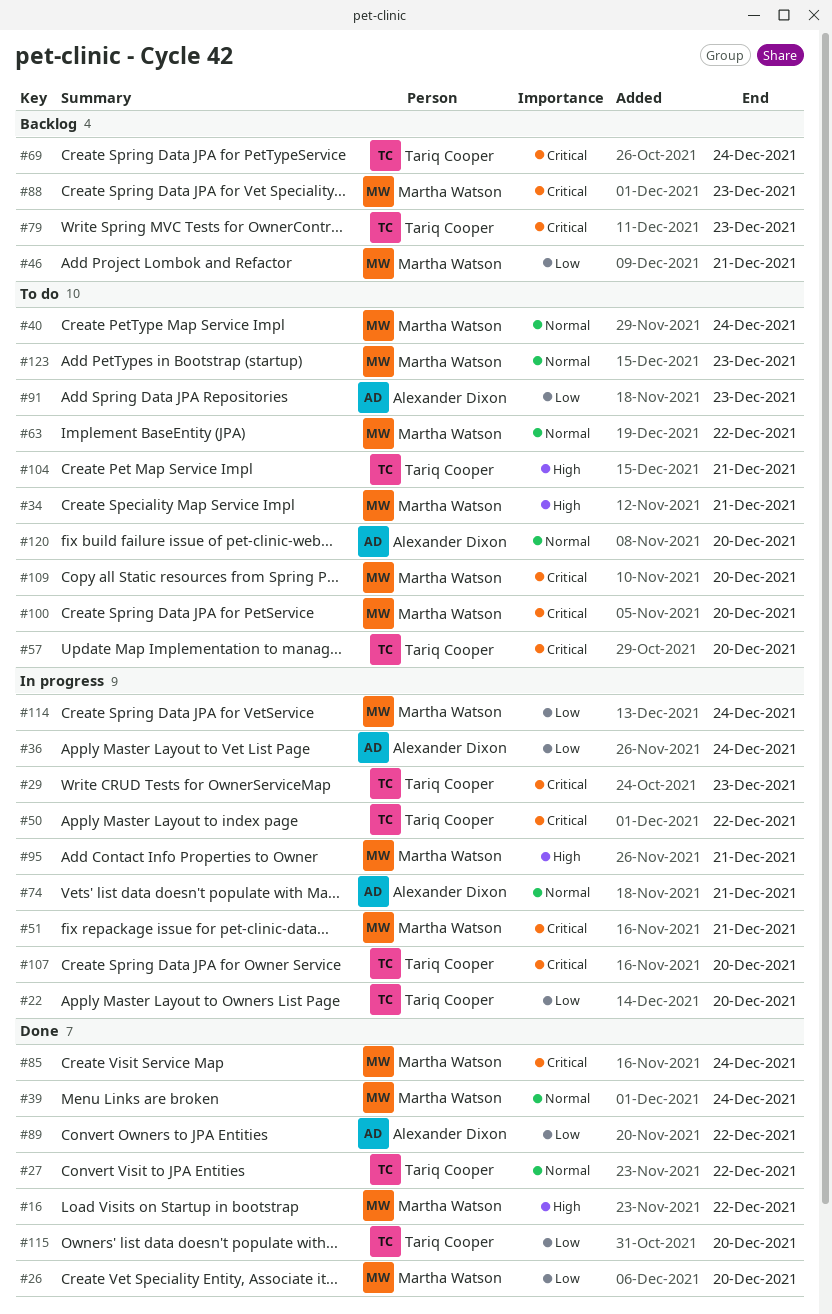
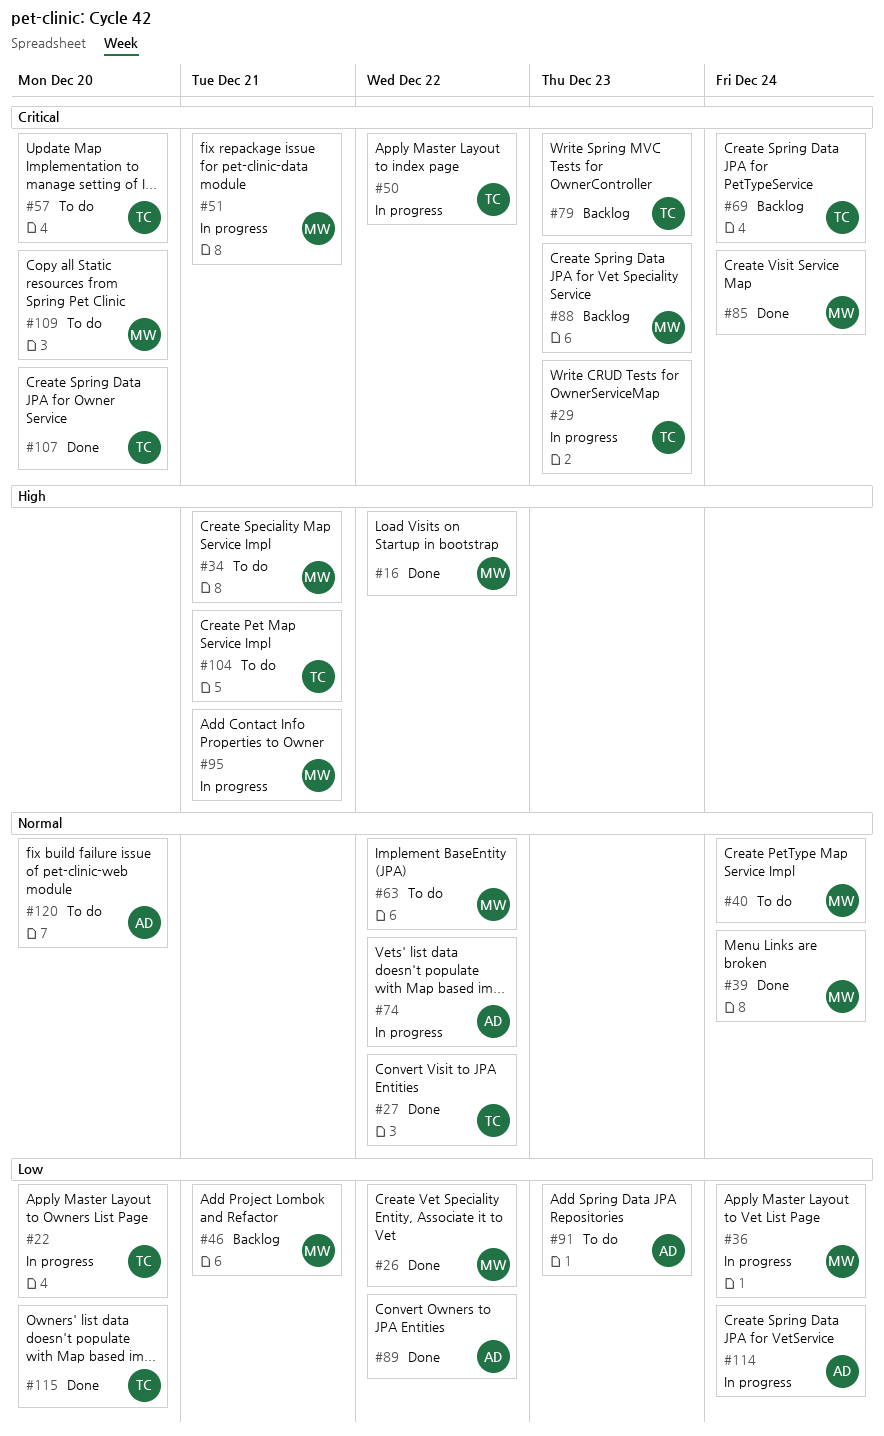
#26, due: Dec 20 -> Dec 22
#36, owner: Alexander Dixon -> Martha Watson
#74, due: Dec 21 -> Dec 22
#100: present -> none
#107, status: In progress -> Done
#114, owner: Martha Watson -> Alexander Dixon
#123: present -> none

